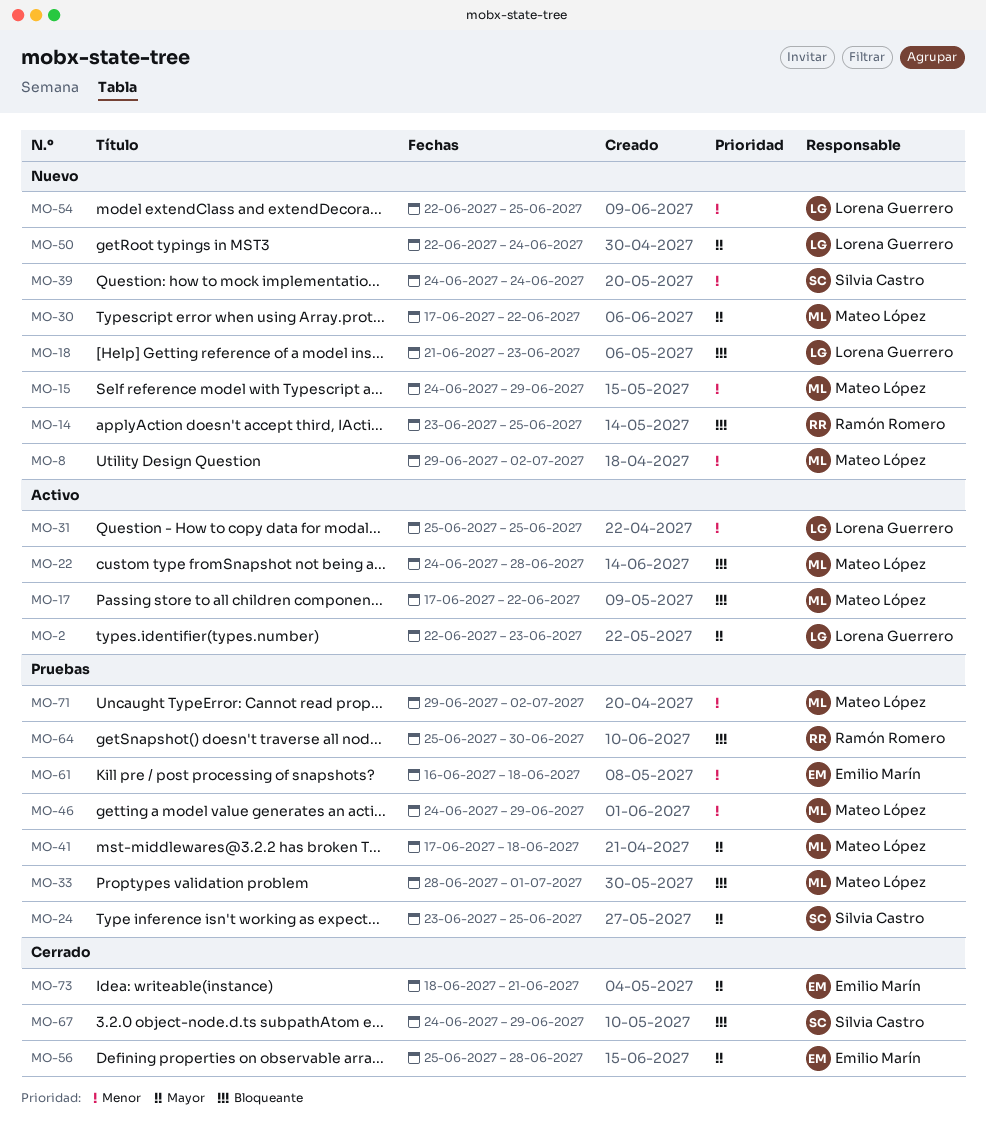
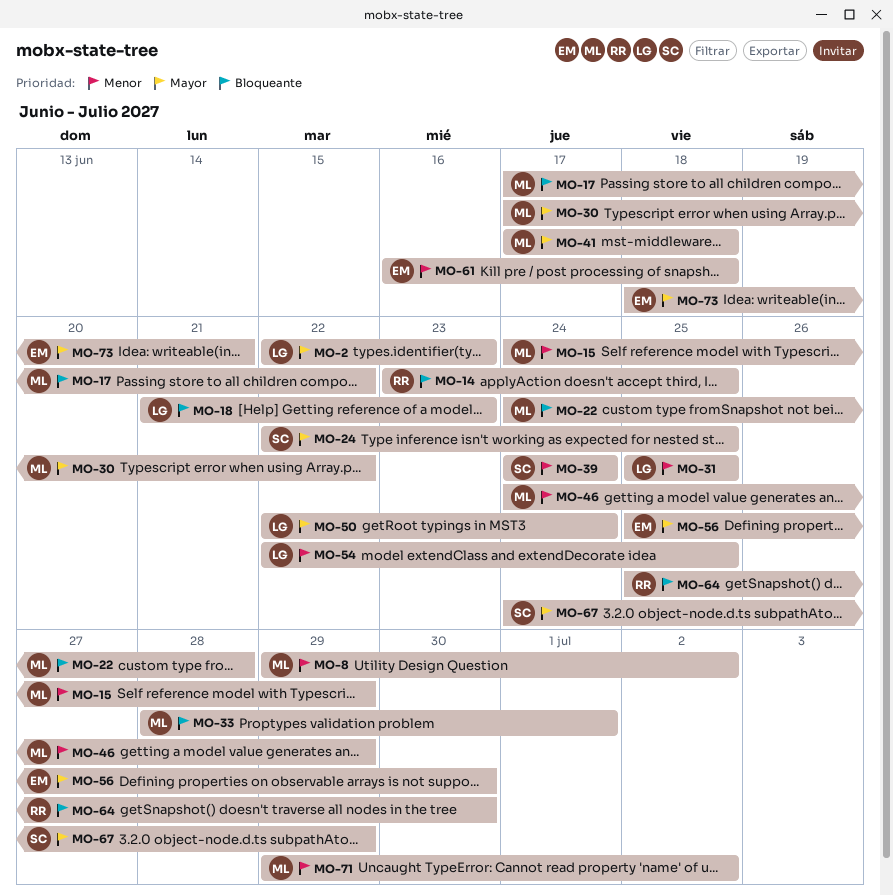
MO-24, start: Jun 23 -> Jun 22
MO-56, due: Jun 28 -> Jun 30
MO-67, priority: Bloqueante -> Mayor

